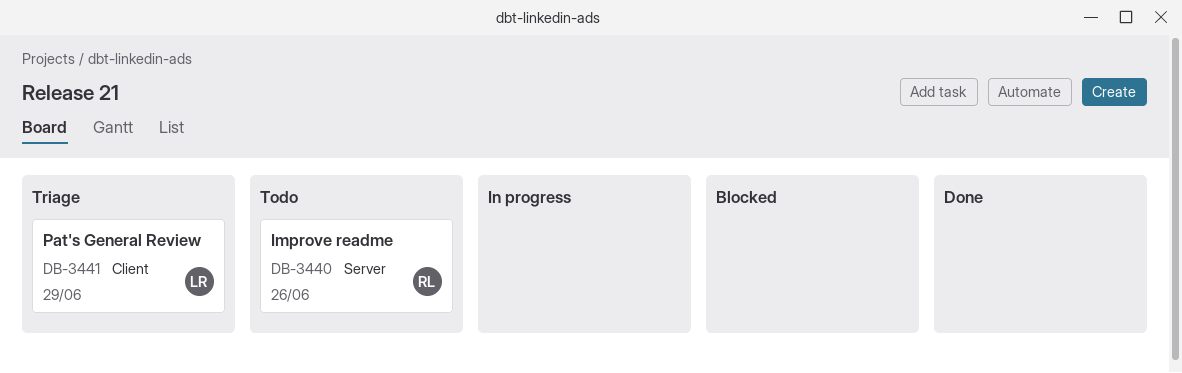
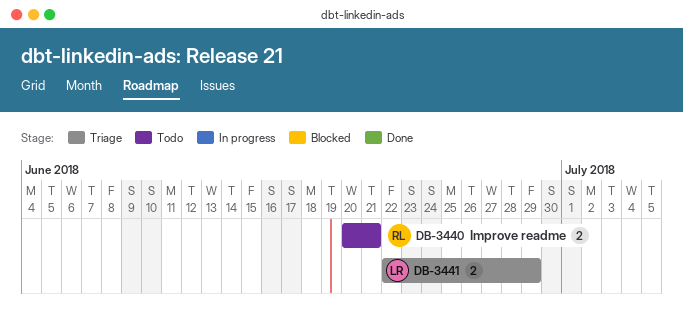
DB-3440, due: Jun 26 -> Jun 21

